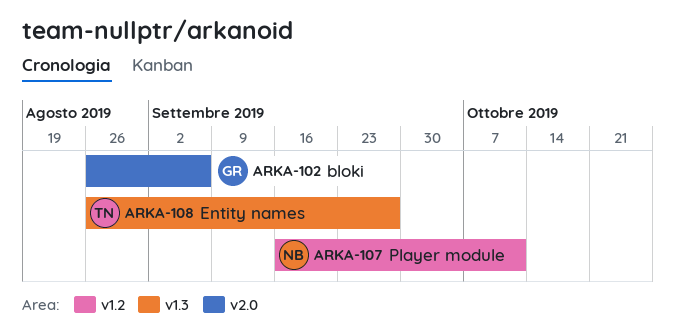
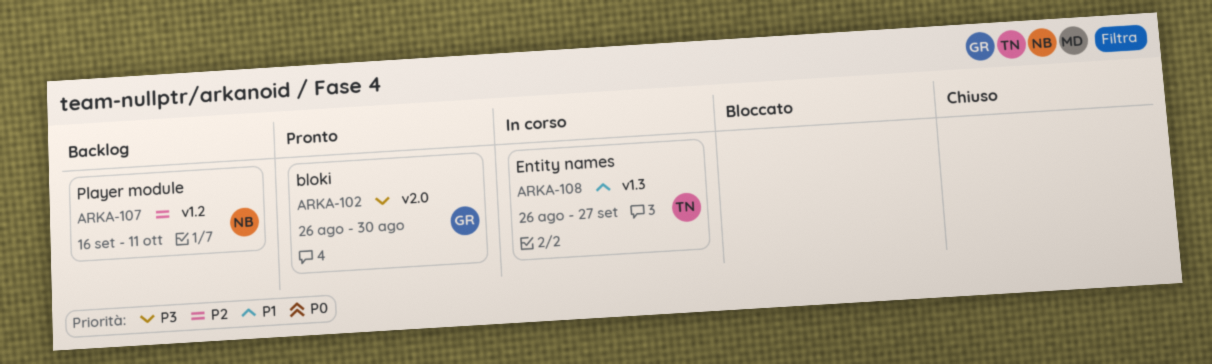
ARKA-102, due: Sep 6 -> Aug 30

